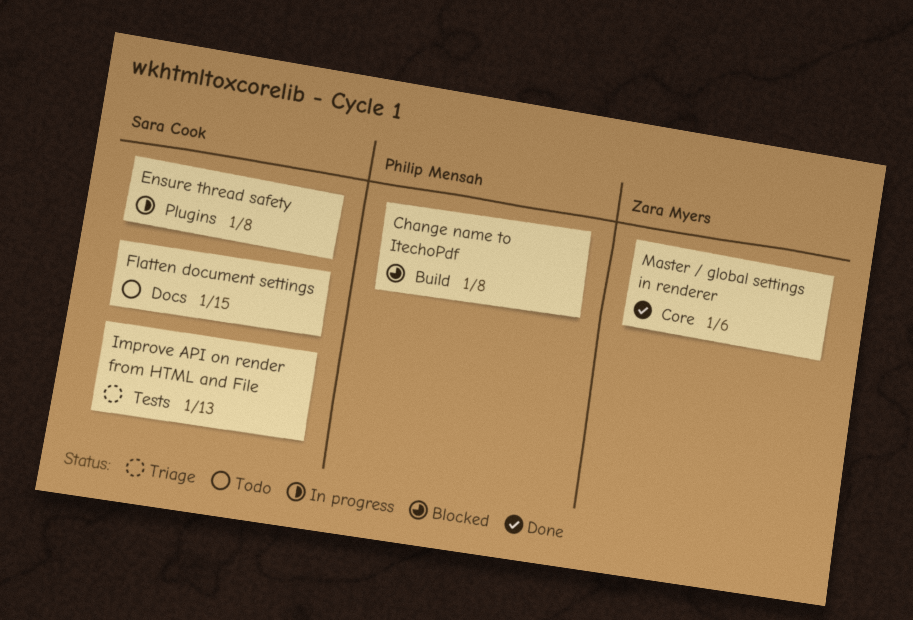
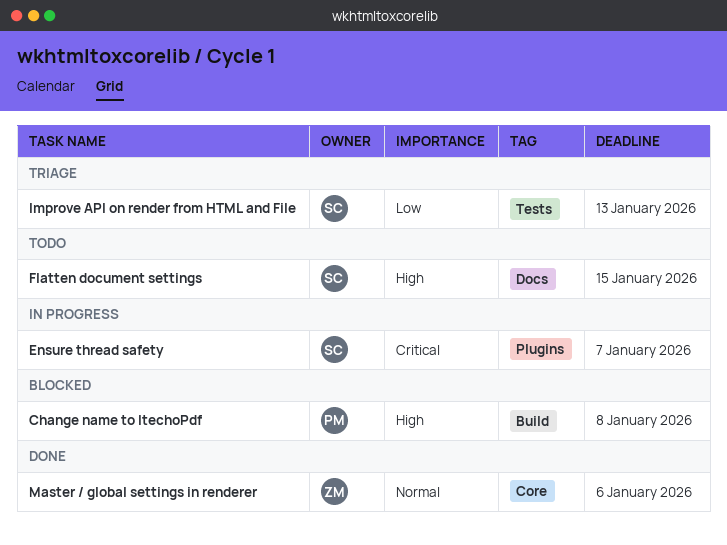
Ensure thread safety, due: Jan 8 -> Jan 7

